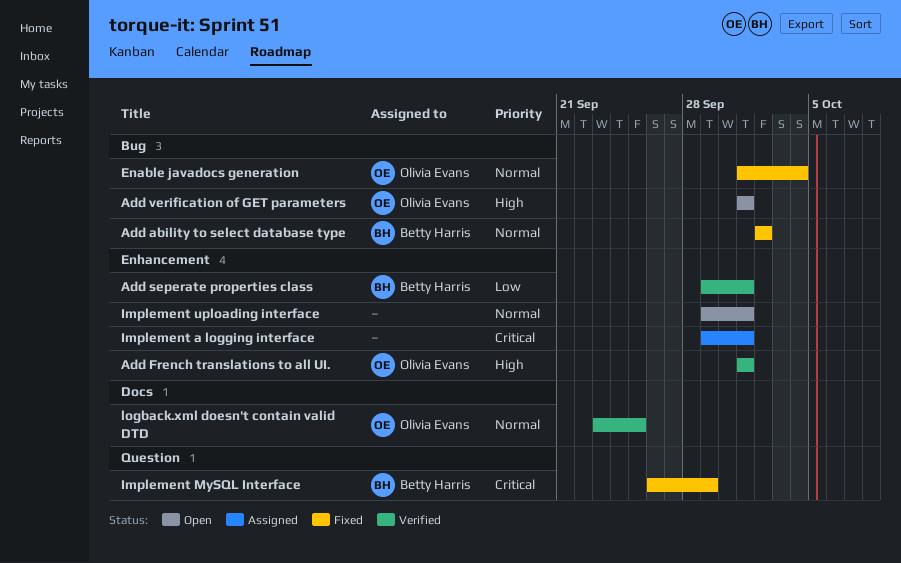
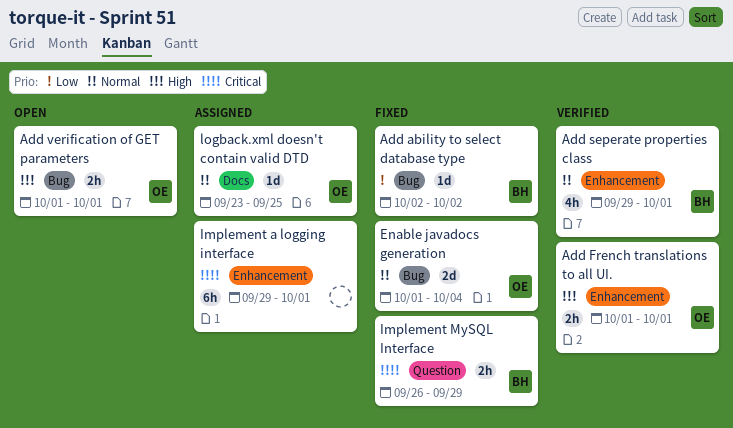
Add ability to select database type, priority: Normal -> Low
Add seperate properties class, priority: Low -> Normal
Implement uploading interface: present -> none
logback.xml doesn't contain valid DTD, status: Verified -> Assigned

